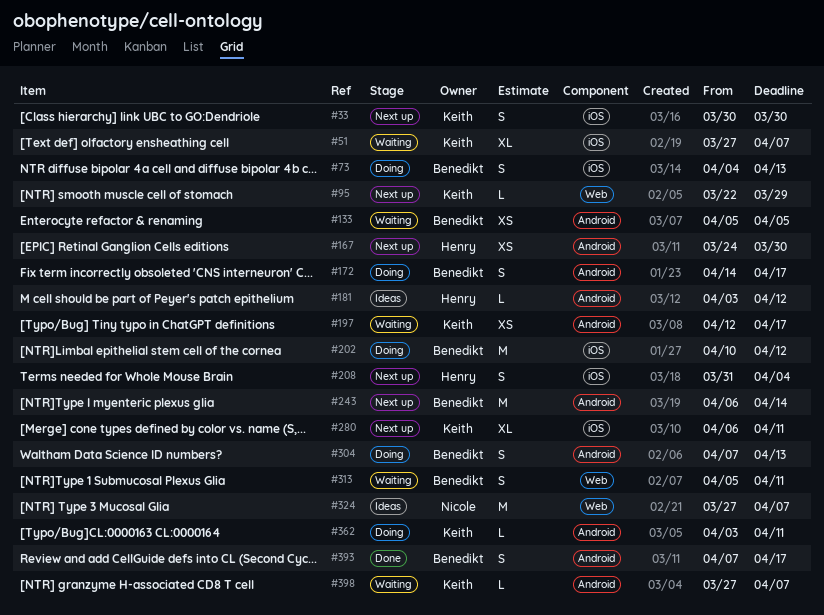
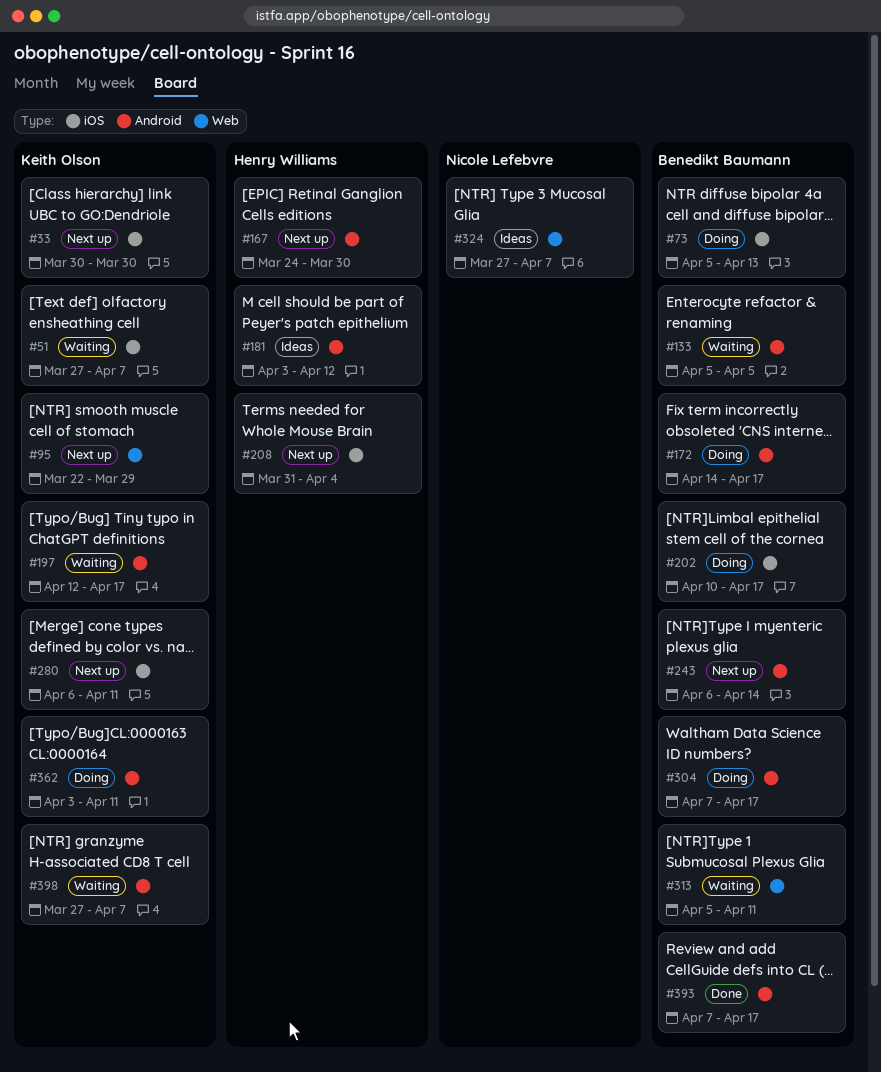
#73, start: Apr 4 -> Apr 5
#202, due: Apr 12 -> Apr 17
#304, due: Apr 13 -> Apr 17

